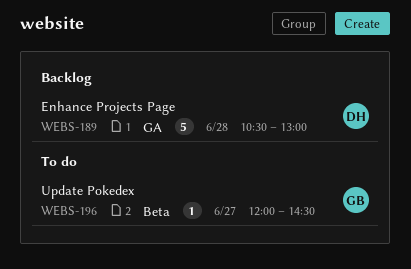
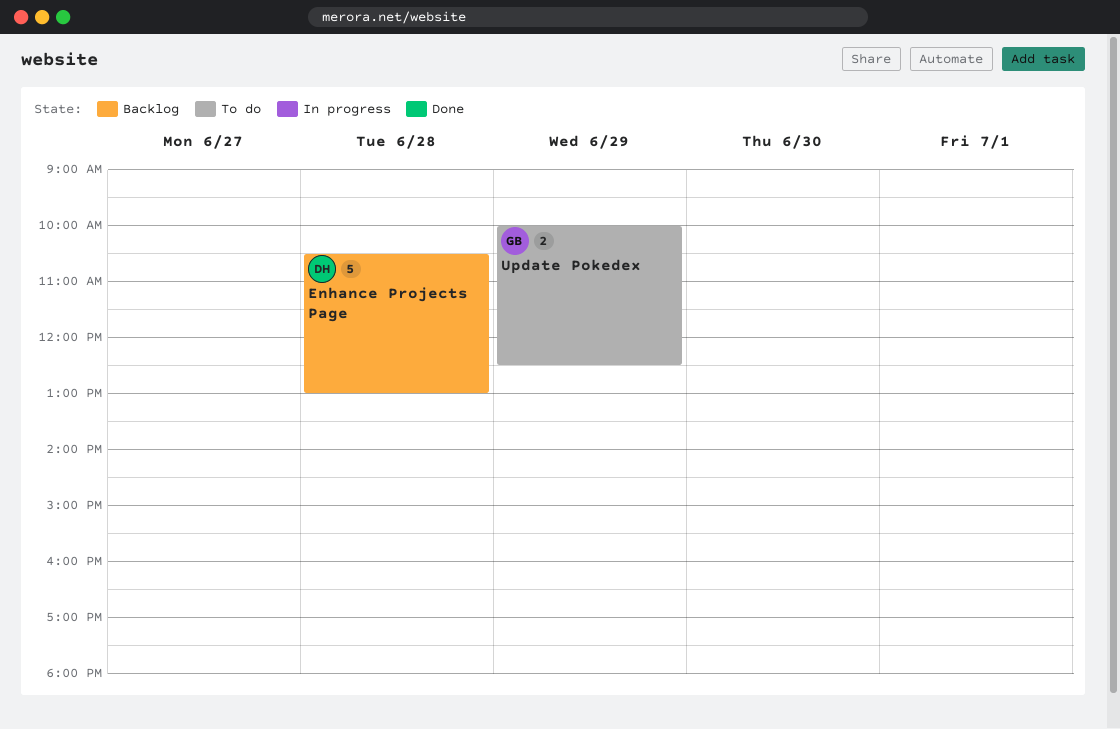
Update Pokedex, estimate: 1 -> 2
Update Pokedex, day: Jun 27 -> Jun 29
Update Pokedex, begins: 12:00 -> 10:00
Update Pokedex, ends: 14:30 -> 12:30

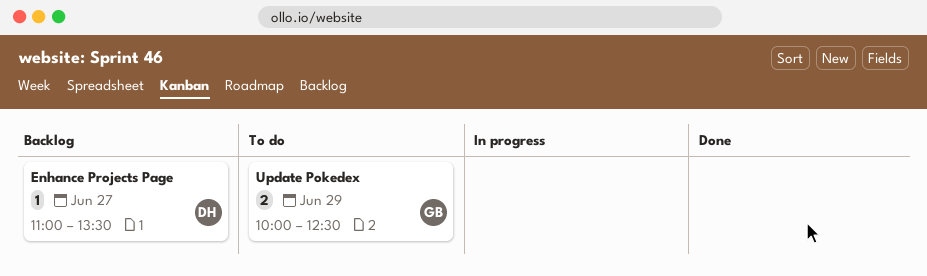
Enhance Projects Page, estimate: 5 -> 1
Enhance Projects Page, day: Jun 28 -> Jun 27
Enhance Projects Page, begins: 10:30 -> 11:00
Enhance Projects Page, ends: 13:00 -> 13:30

